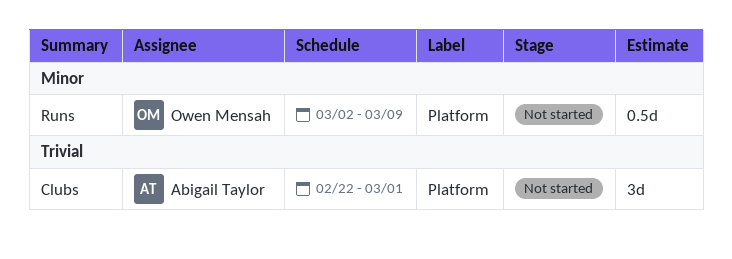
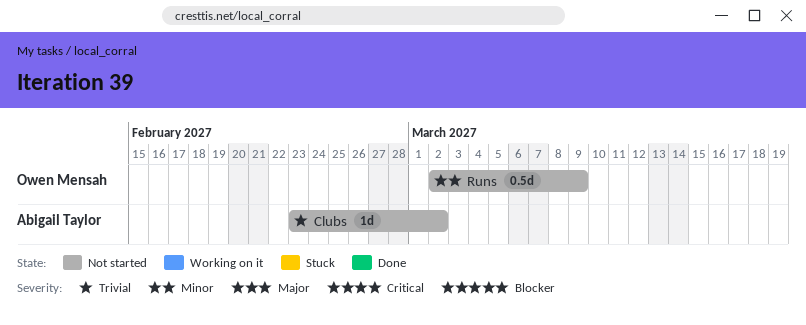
Clubs, estimate: 3d -> 1d
Clubs, start: Feb 22 -> Feb 23
Clubs, due: Mar 1 -> Mar 2

